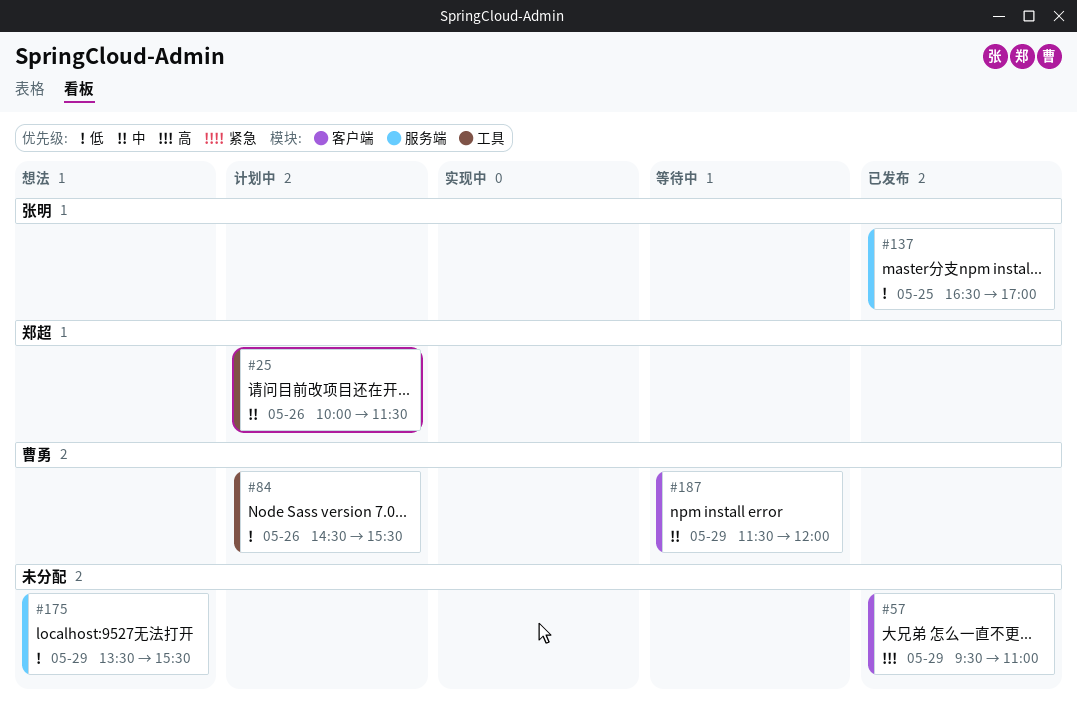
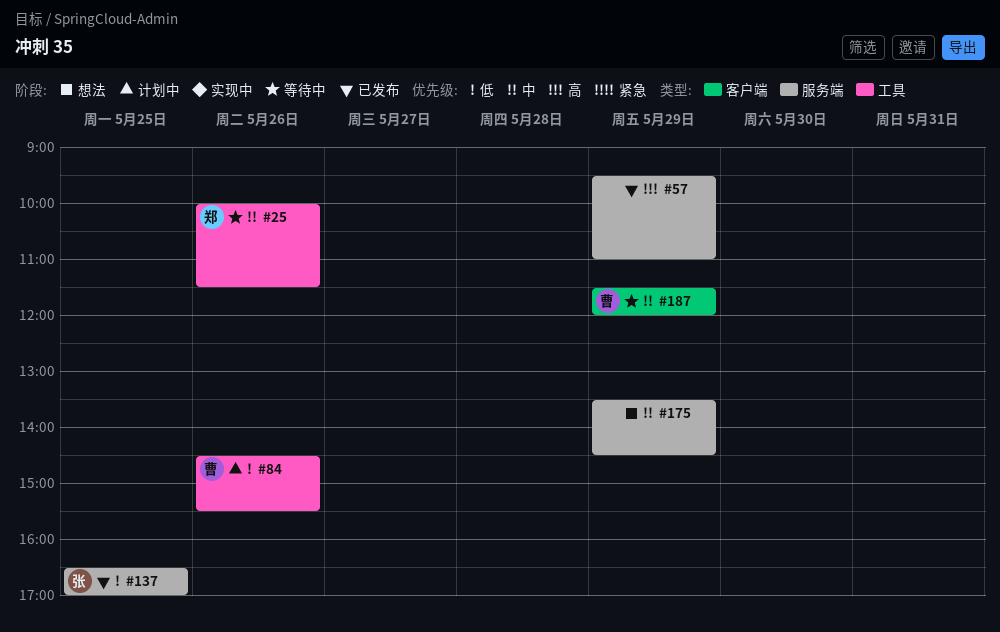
#25, status: 计划中 -> 等待中
#57, label: 客户端 -> 服务端
#175, priority: 低 -> 中
#175, ends: 15:30 -> 14:30

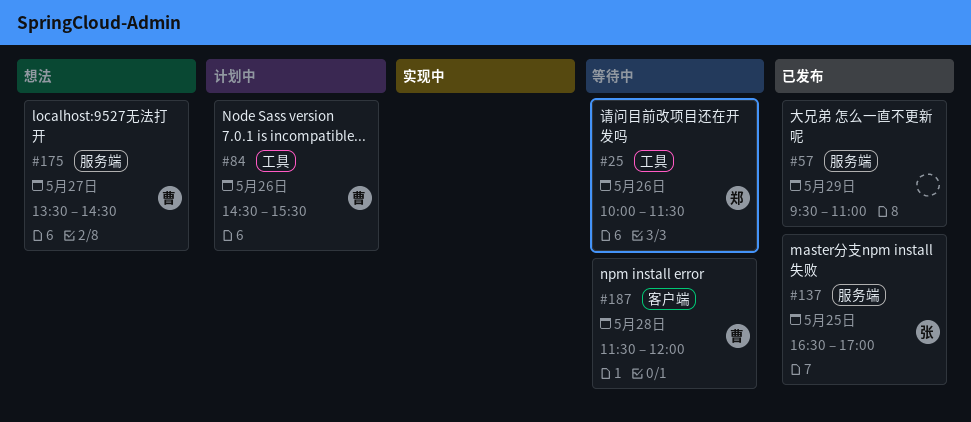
#175, owner: none -> 曹
#175, day: May 29 -> May 27
#187, day: May 29 -> May 28

